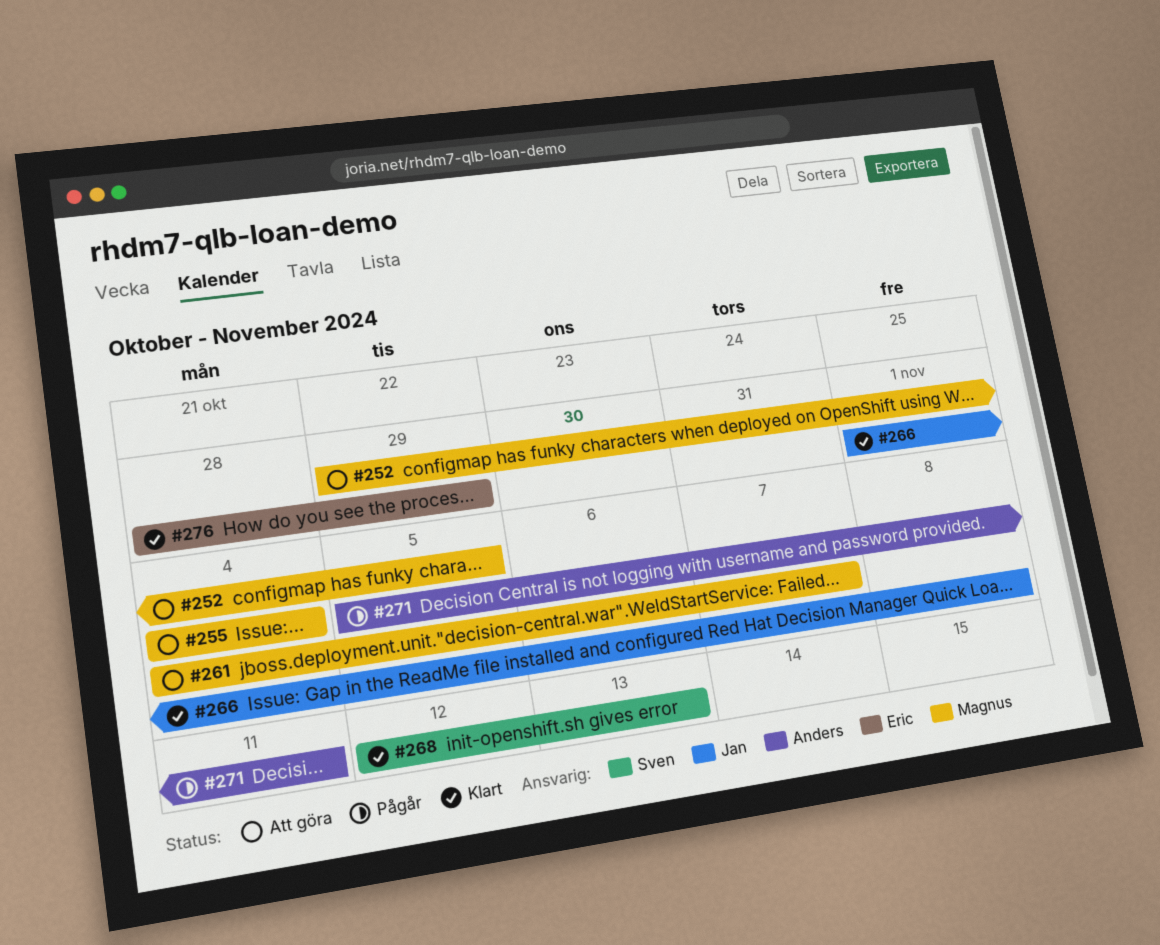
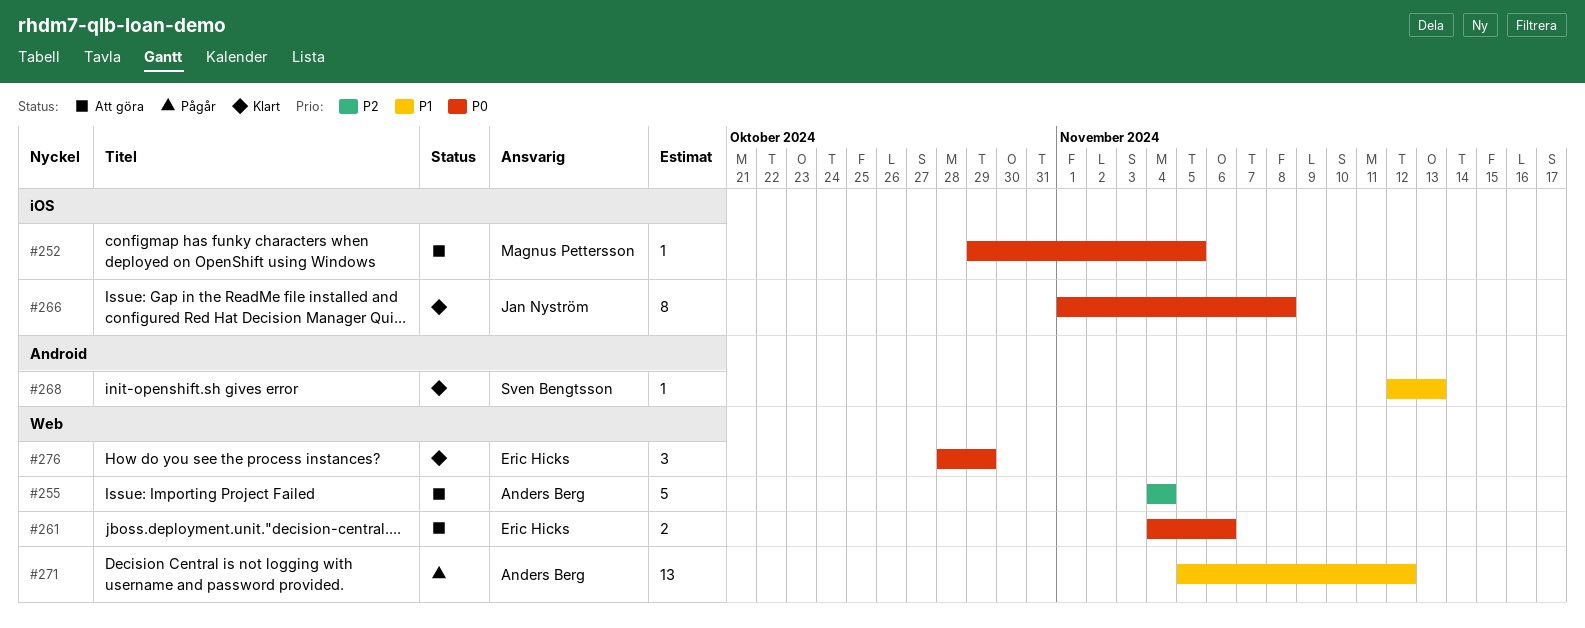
#255, owner: Magnus Pettersson -> Anders Berg
#261, owner: Magnus Pettersson -> Eric Hicks
#261, due: Nov 7 -> Nov 6
#271, due: Nov 11 -> Nov 12

